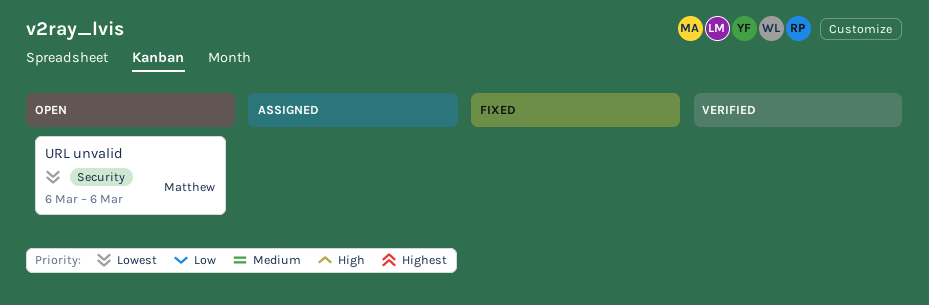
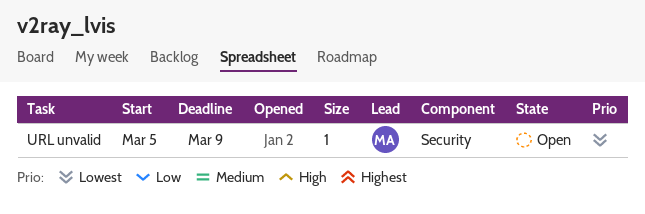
URL unvalid, start: Mar 6 -> Mar 5
URL unvalid, due: Mar 6 -> Mar 9

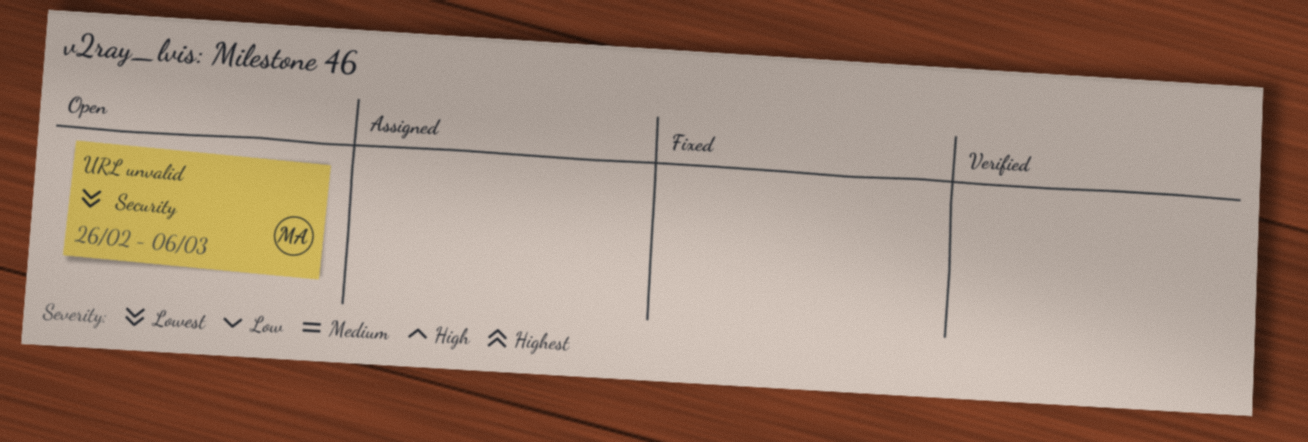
URL unvalid, start: Mar 5 -> Feb 26
URL unvalid, due: Mar 9 -> Mar 6

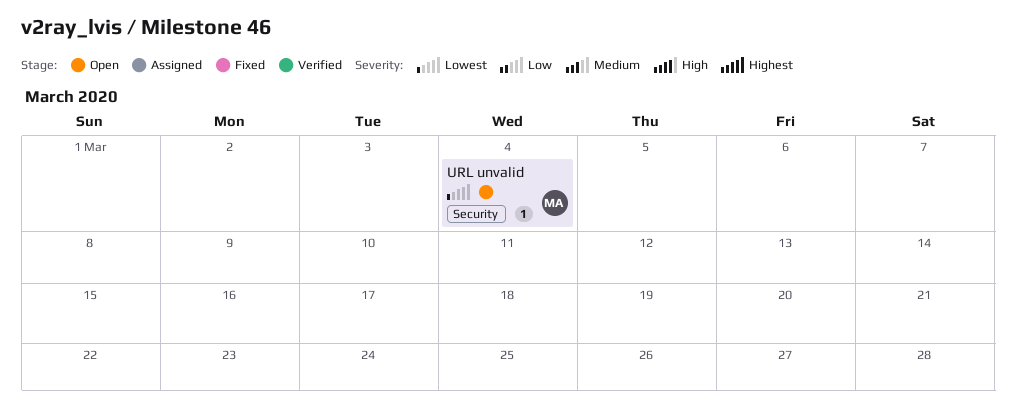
URL unvalid, due: Mar 6 -> Mar 4

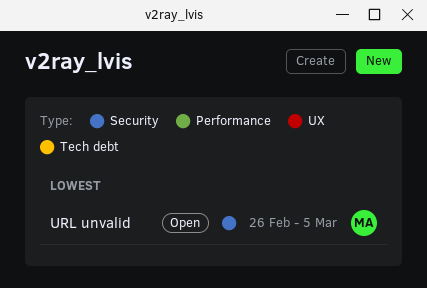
URL unvalid, due: Mar 4 -> Mar 5

